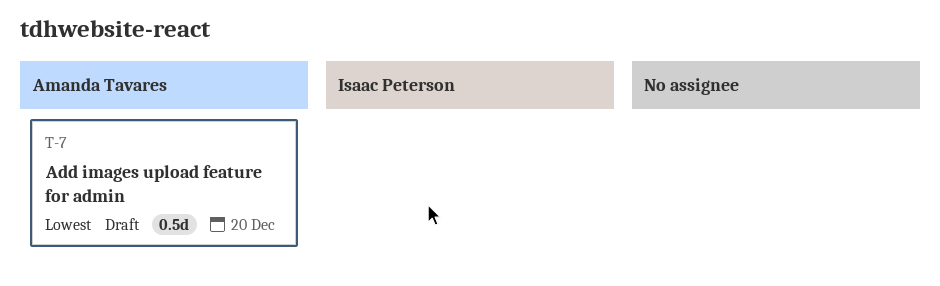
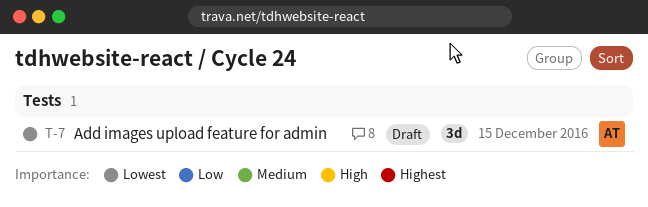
T-7, estimate: 0.5d -> 3d
T-7, due: Dec 20 -> Dec 15

